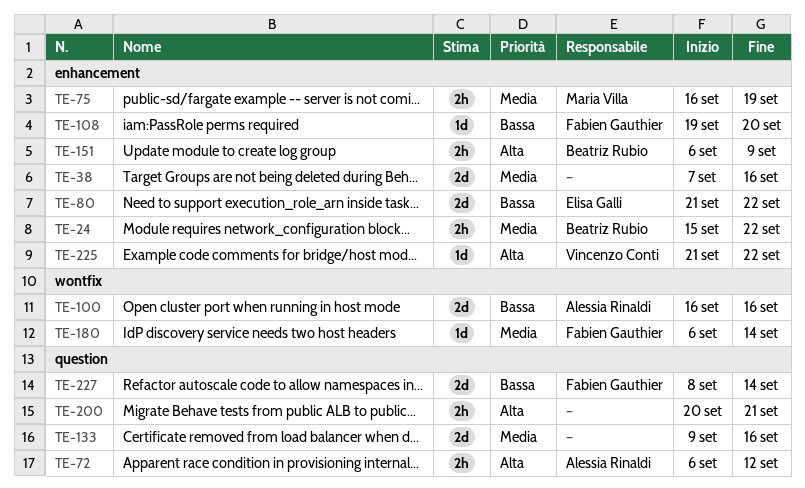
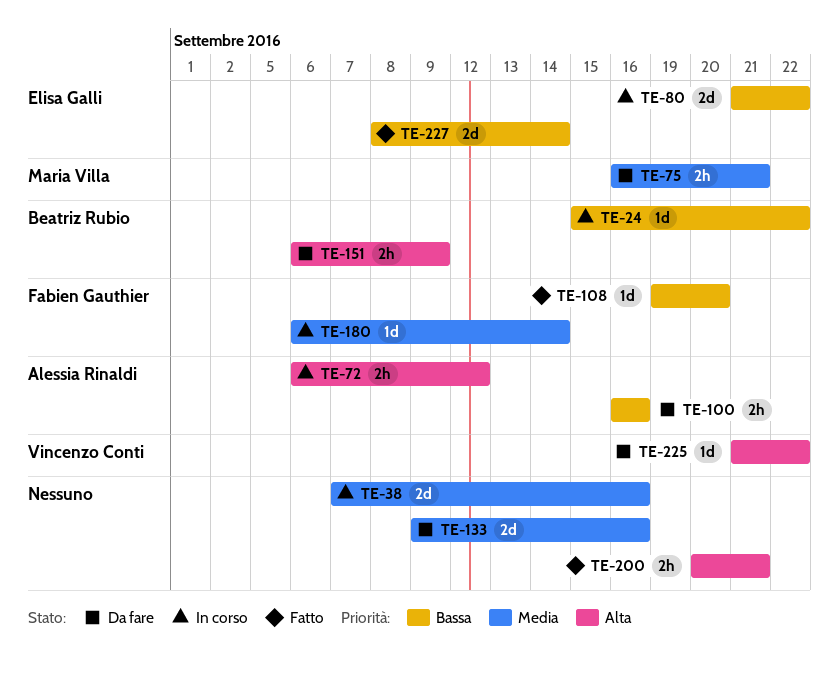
TE-24, priority: Media -> Bassa
TE-24, estimate: 2h -> 1d
TE-75, due: Sep 19 -> Sep 21
TE-100, estimate: 2d -> 2h
TE-227, owner: Fabien Gauthier -> Elisa Galli

